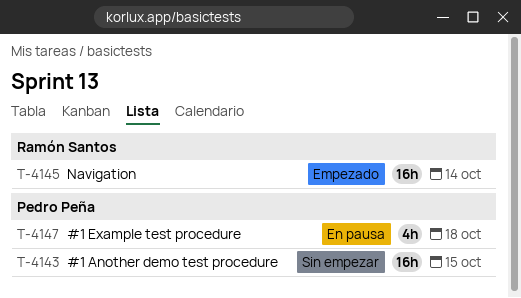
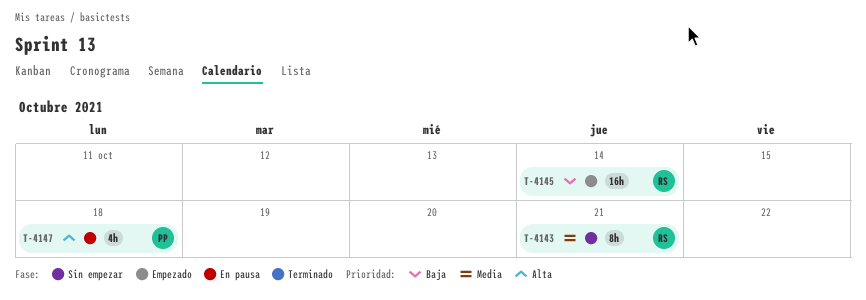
T-4143, owner: Pedro Peña -> Ramón Santos
T-4143, estimate: 16h -> 8h
T-4143, due: Oct 15 -> Oct 21

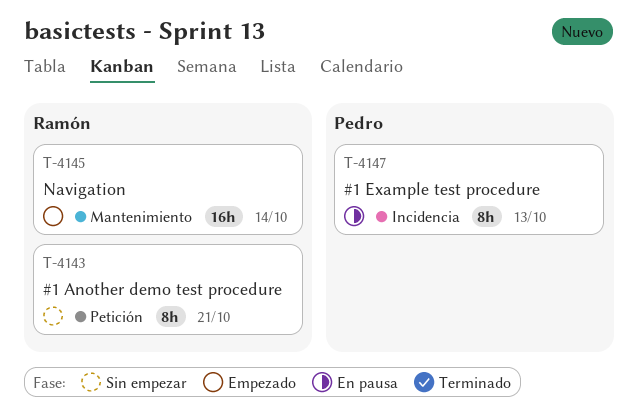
T-4147, estimate: 4h -> 8h
T-4147, due: Oct 18 -> Oct 13

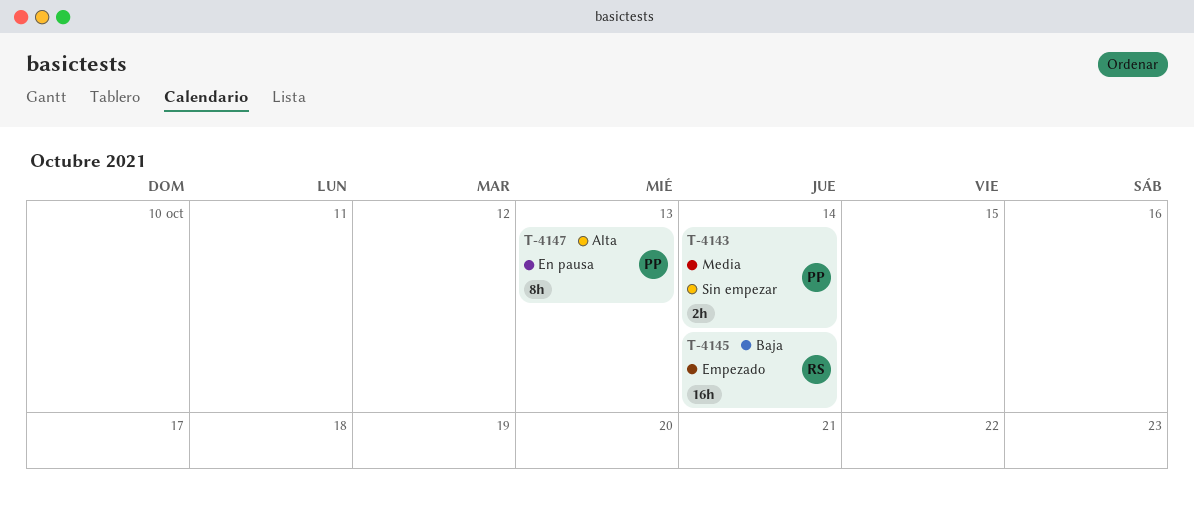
T-4143, owner: Ramón -> Pedro
T-4143, estimate: 8h -> 2h
T-4143, due: Oct 21 -> Oct 14

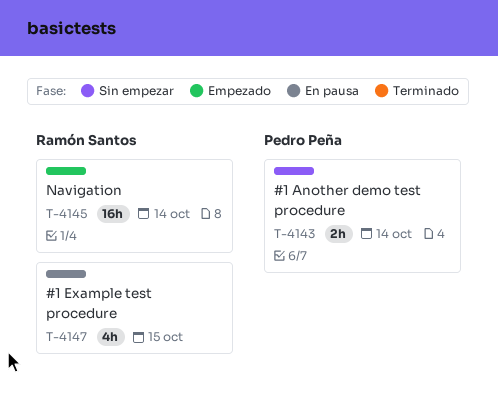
T-4147, owner: Pedro Peña -> Ramón Santos
T-4147, estimate: 8h -> 4h
T-4147, due: Oct 13 -> Oct 15

